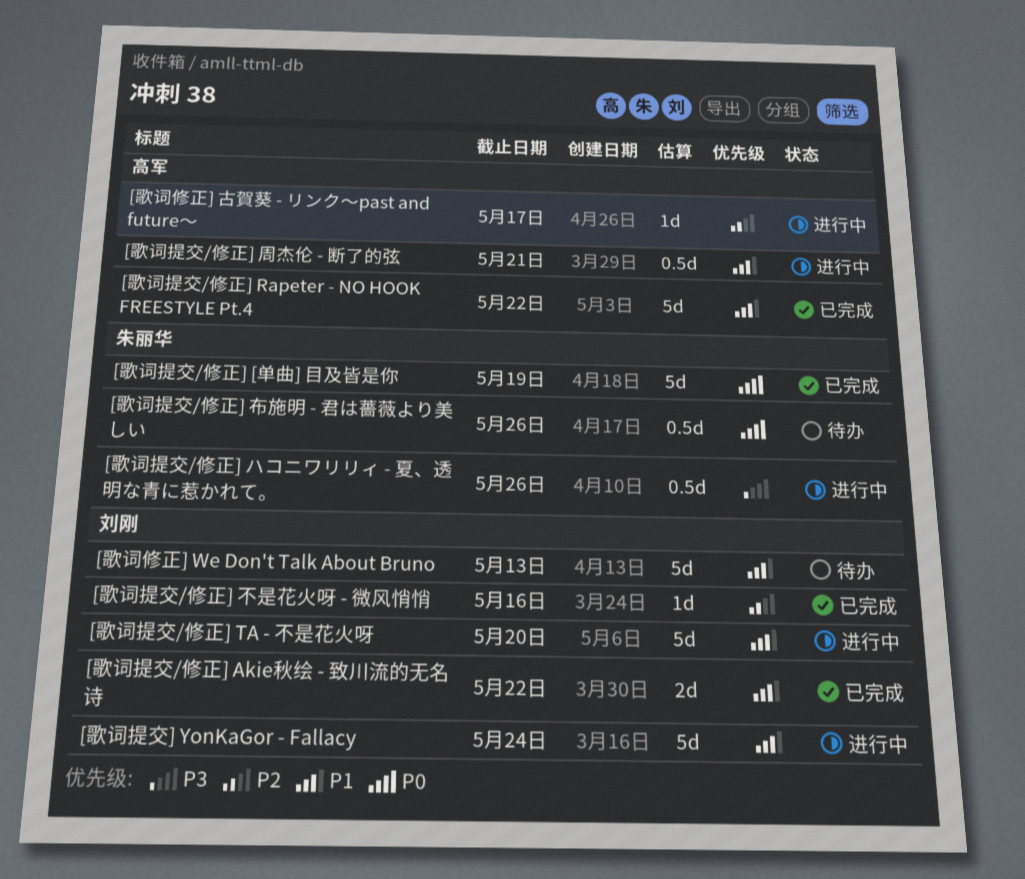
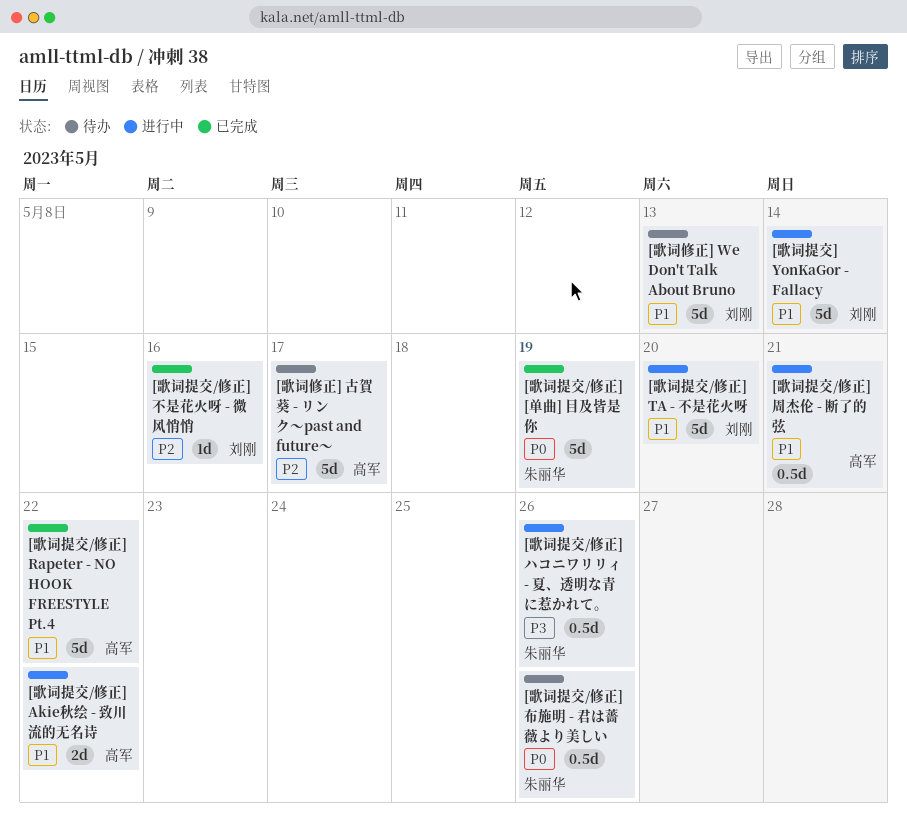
[歌词修正] 古賀葵 - リンク～past and future～, status: 进行中 -> 待办
[歌词修正] 古賀葵 - リンク～past and future～, estimate: 1d -> 5d
[歌词提交/修正] Akie秋绘 - 致川流的无名诗, status: 已完成 -> 进行中
[歌词提交/修正] Akie秋绘 - 致川流的无名诗, owner: 刘刚 -> 高军
[歌词提交] YonKaGor - Fallacy, due: May 24 -> May 14

